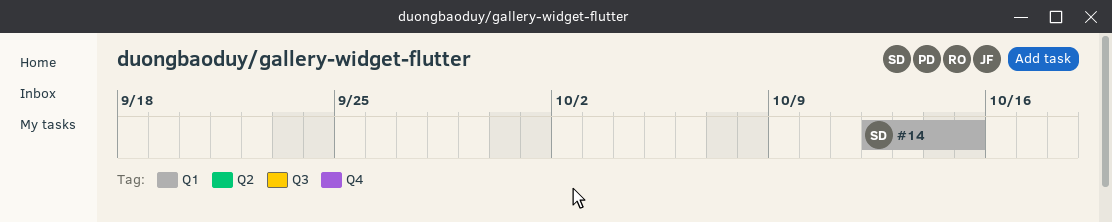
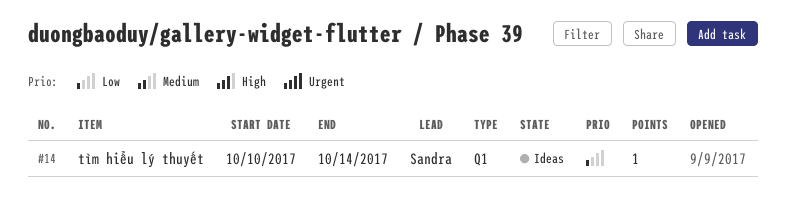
#14, start: Oct 12 -> Oct 10
#14, due: Oct 15 -> Oct 14

